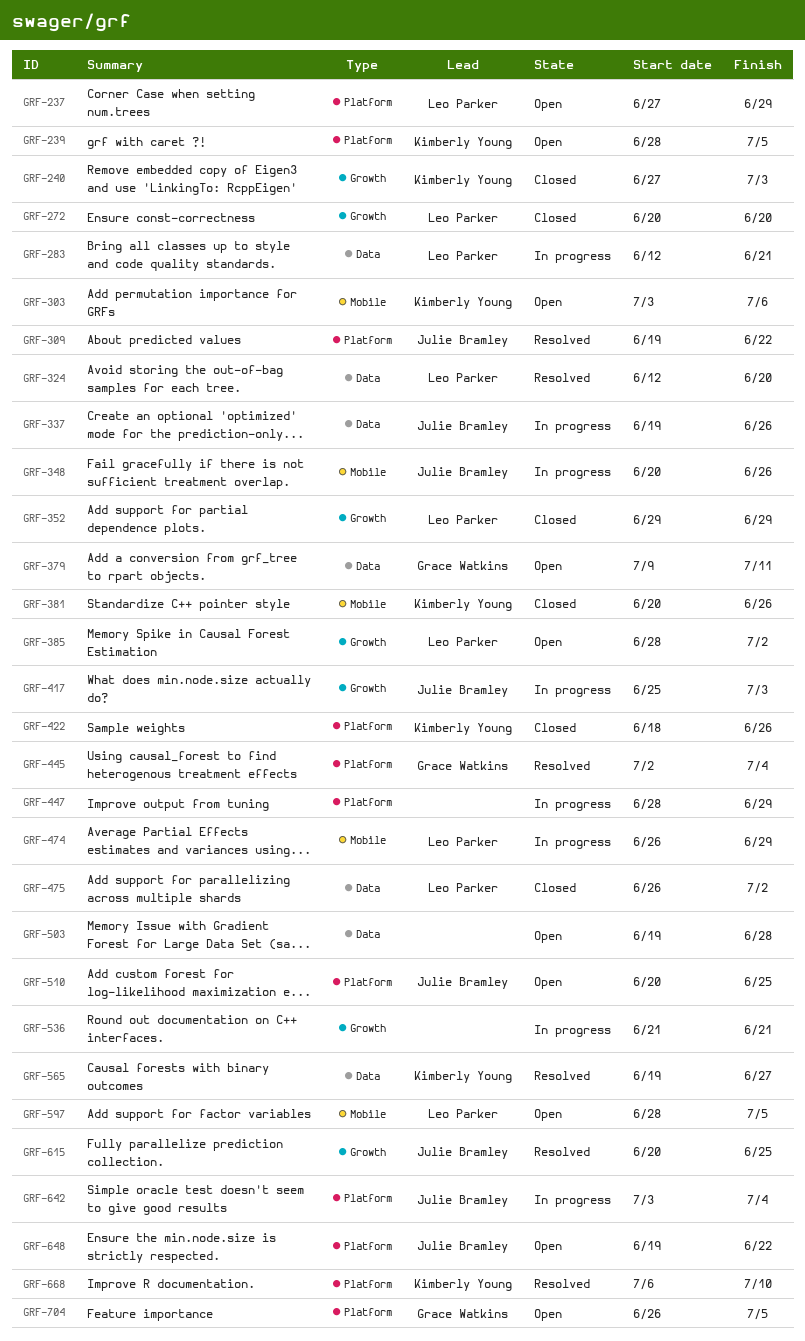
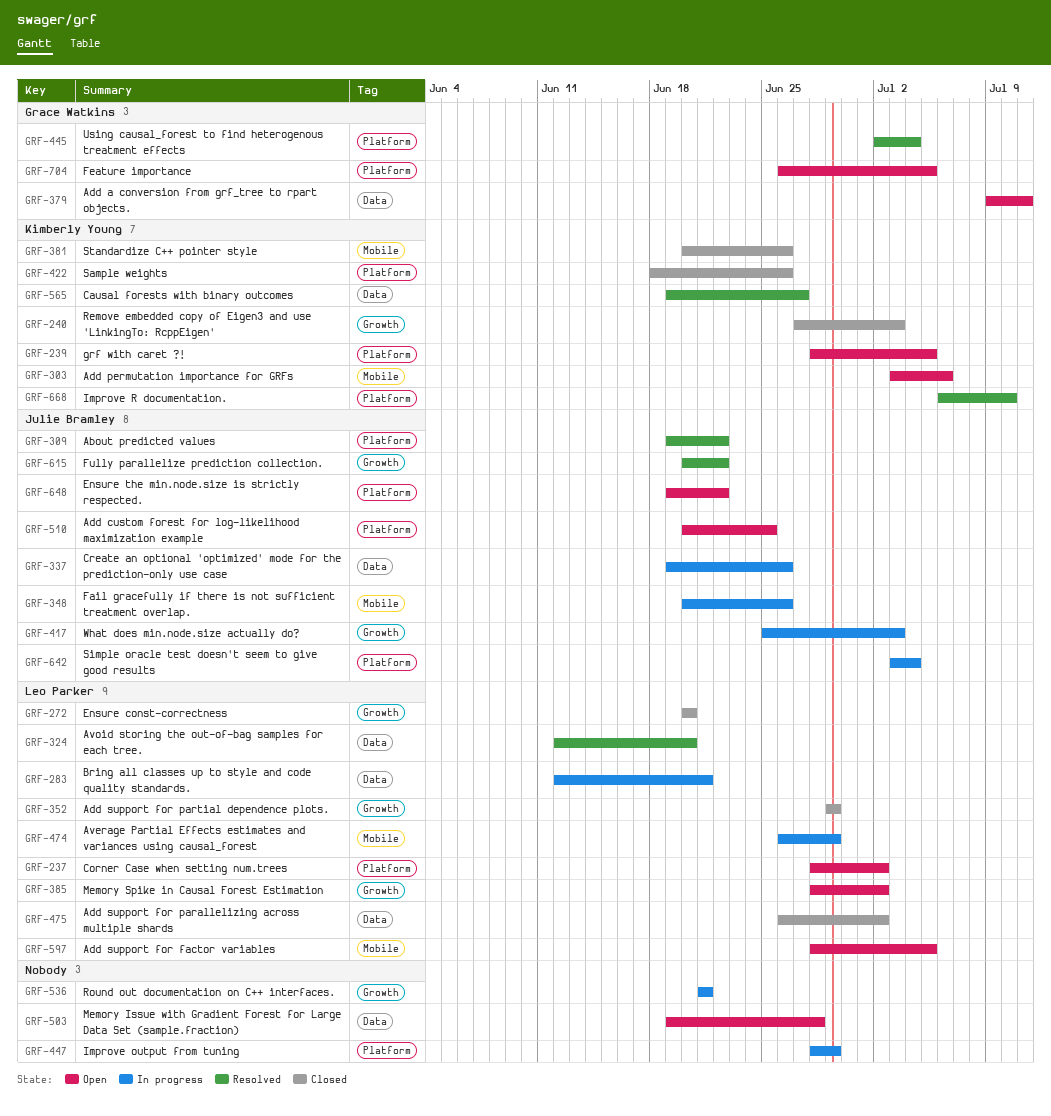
GRF-237, start: Jun 27 -> Jun 28
GRF-237, due: Jun 29 -> Jul 2
GRF-615, due: Jun 25 -> Jun 22

